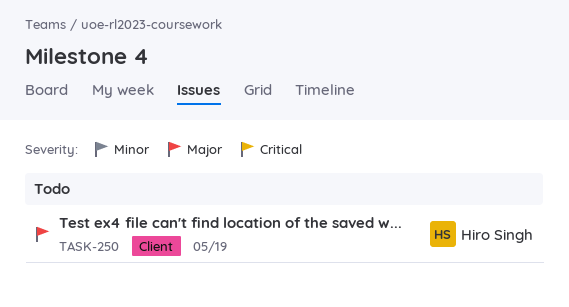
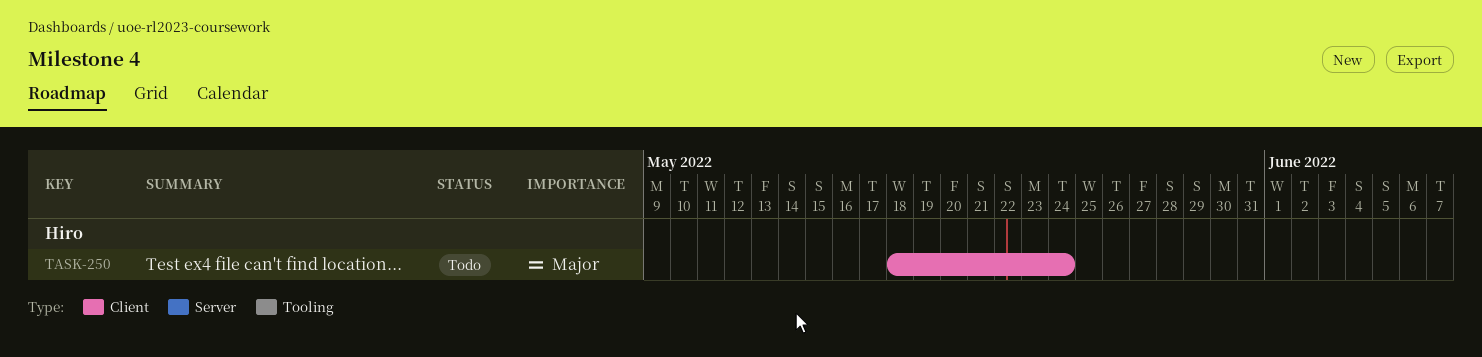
TASK-250, due: May 19 -> May 24

